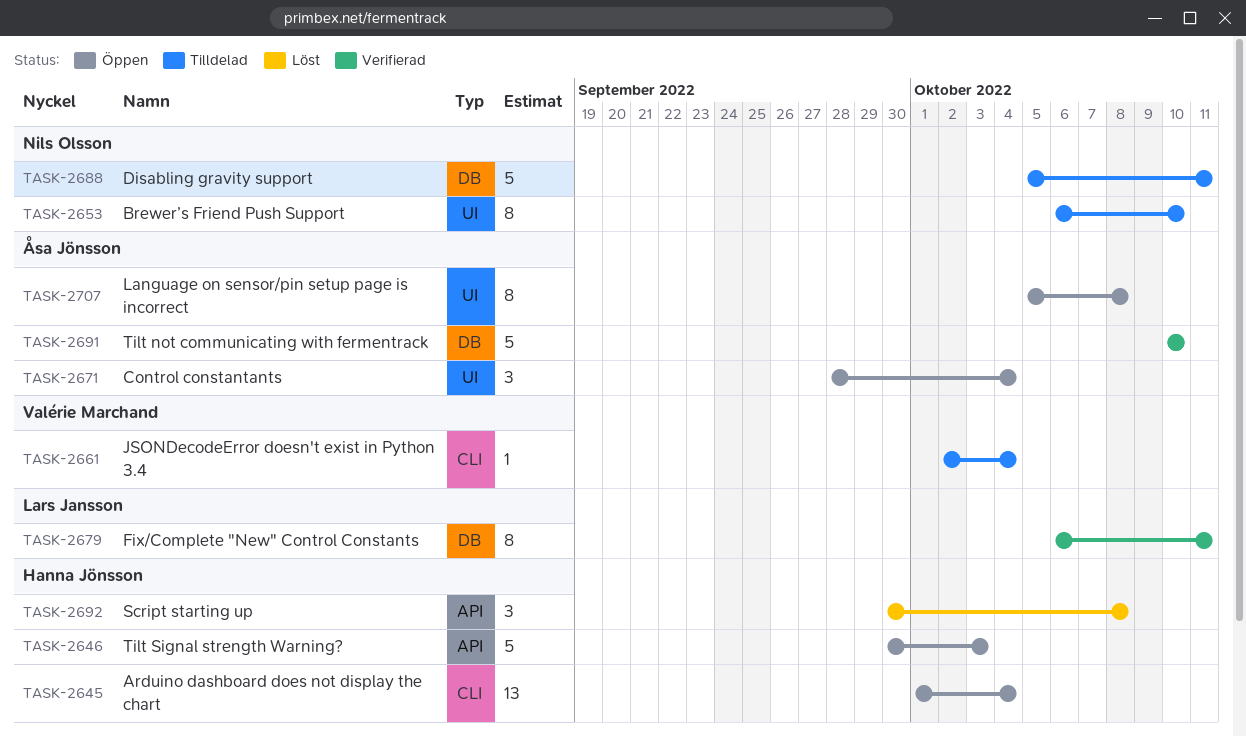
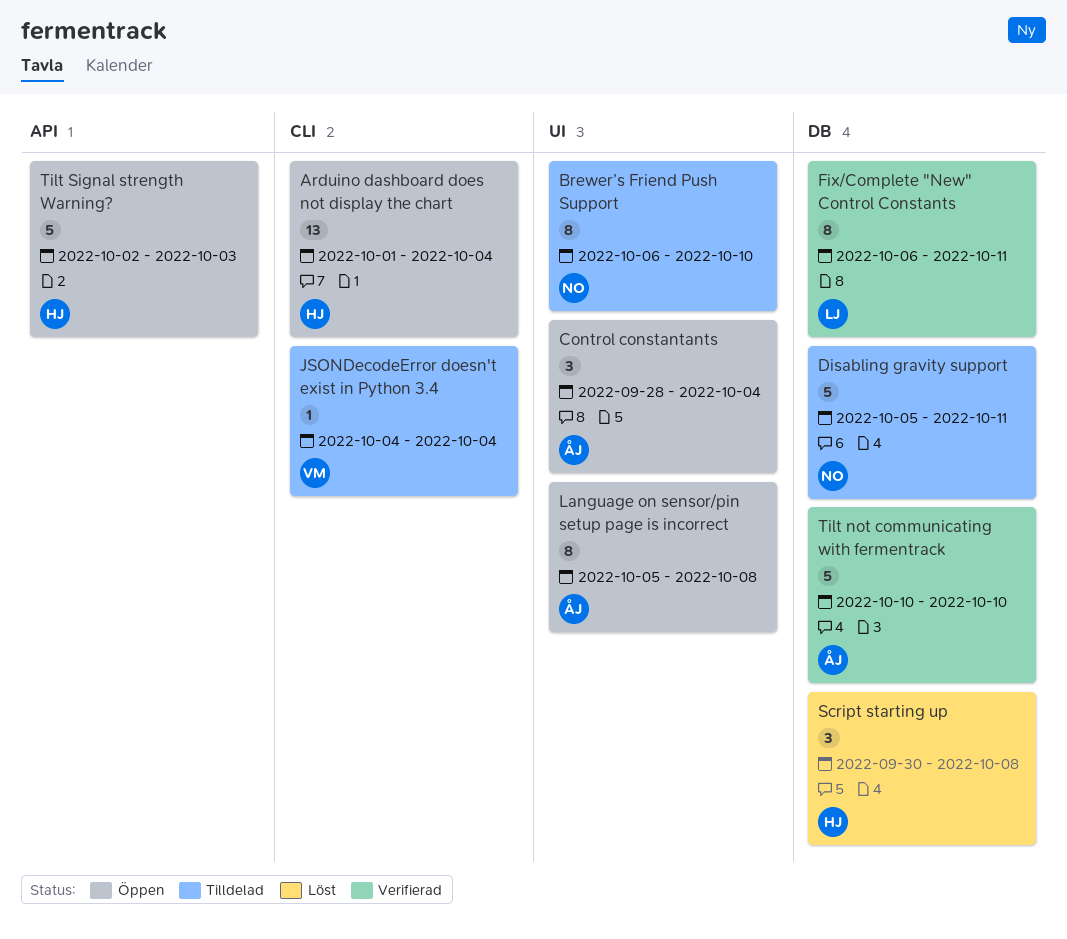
JSONDecodeError doesn't exist in Python 3.4, start: Oct 2 -> Oct 4
Script starting up, label: API -> DB
Tilt Signal strength Warning?, start: Sep 30 -> Oct 2

